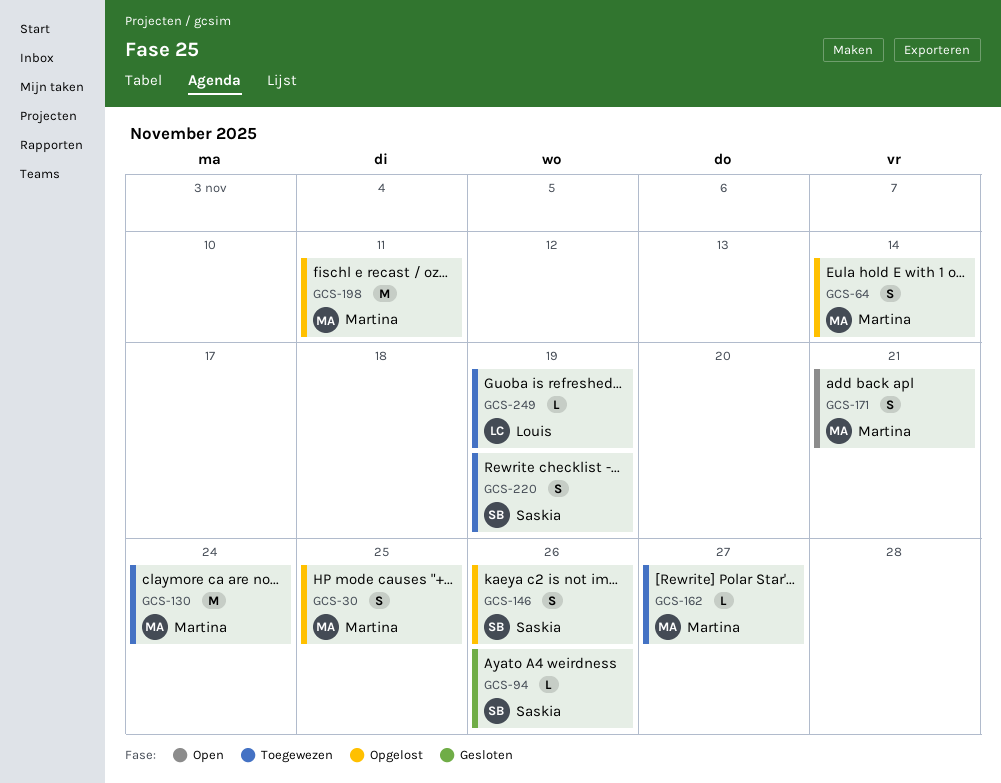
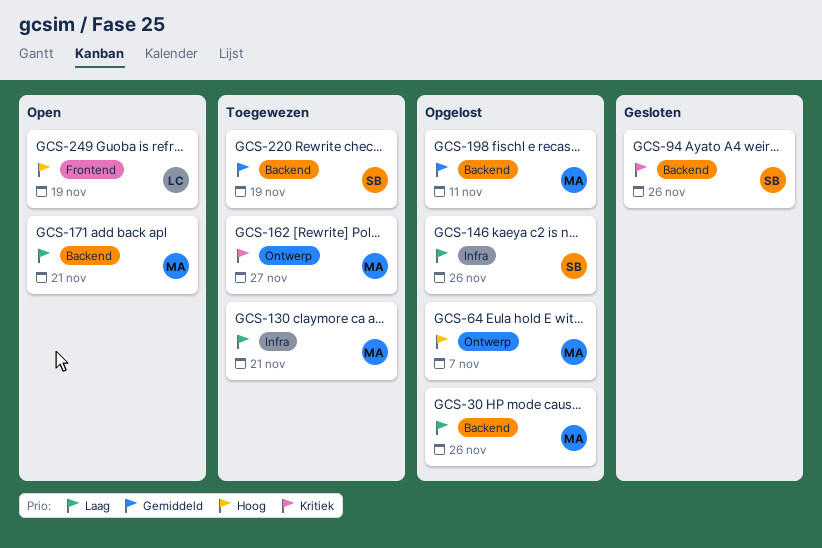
GCS-30, due: Nov 25 -> Nov 26
GCS-64, due: Nov 14 -> Nov 7
GCS-130, due: Nov 24 -> Nov 21
GCS-249, status: Toegewezen -> Open

